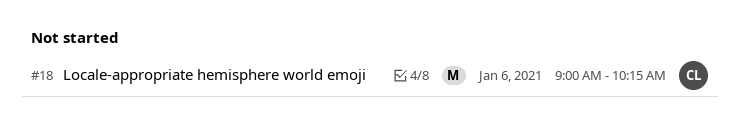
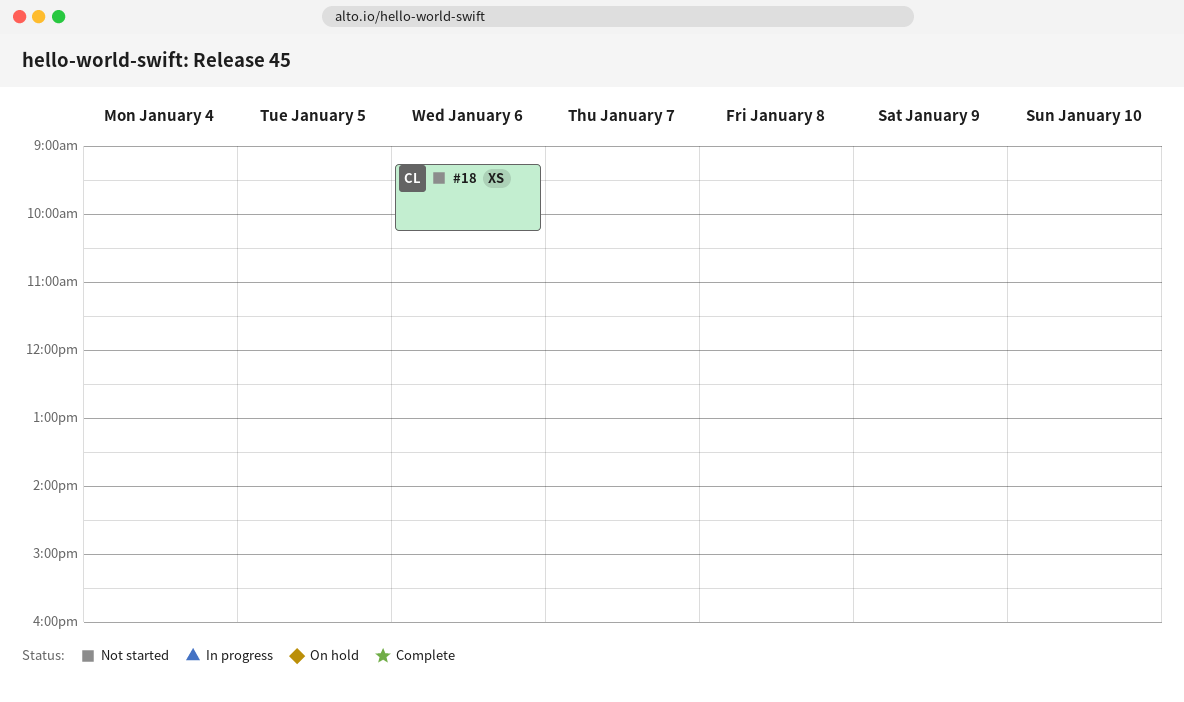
#18, estimate: M -> XS
#18, begins: 09:00 -> 09:15

